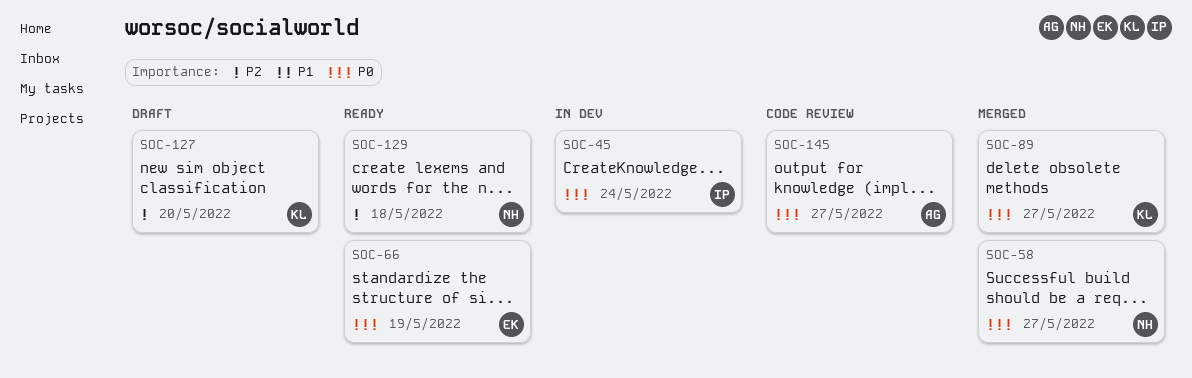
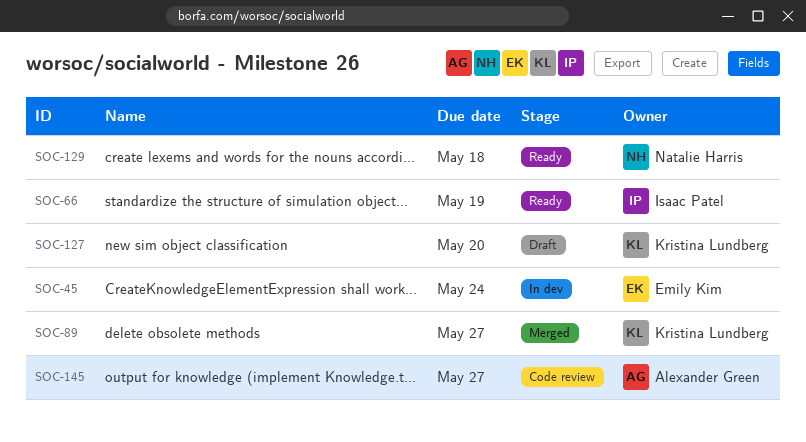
SOC-45, owner: Isaac Patel -> Emily Kim
SOC-58: present -> none
SOC-66, owner: Emily Kim -> Isaac Patel

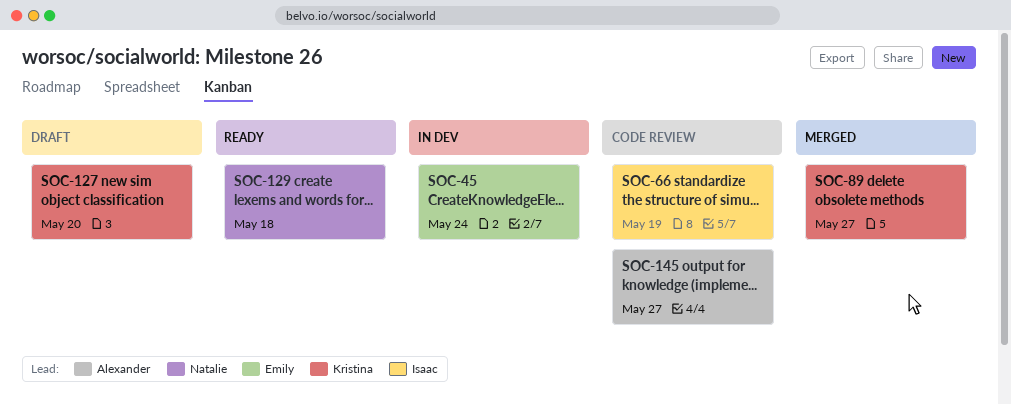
SOC-66, status: Ready -> Code review

